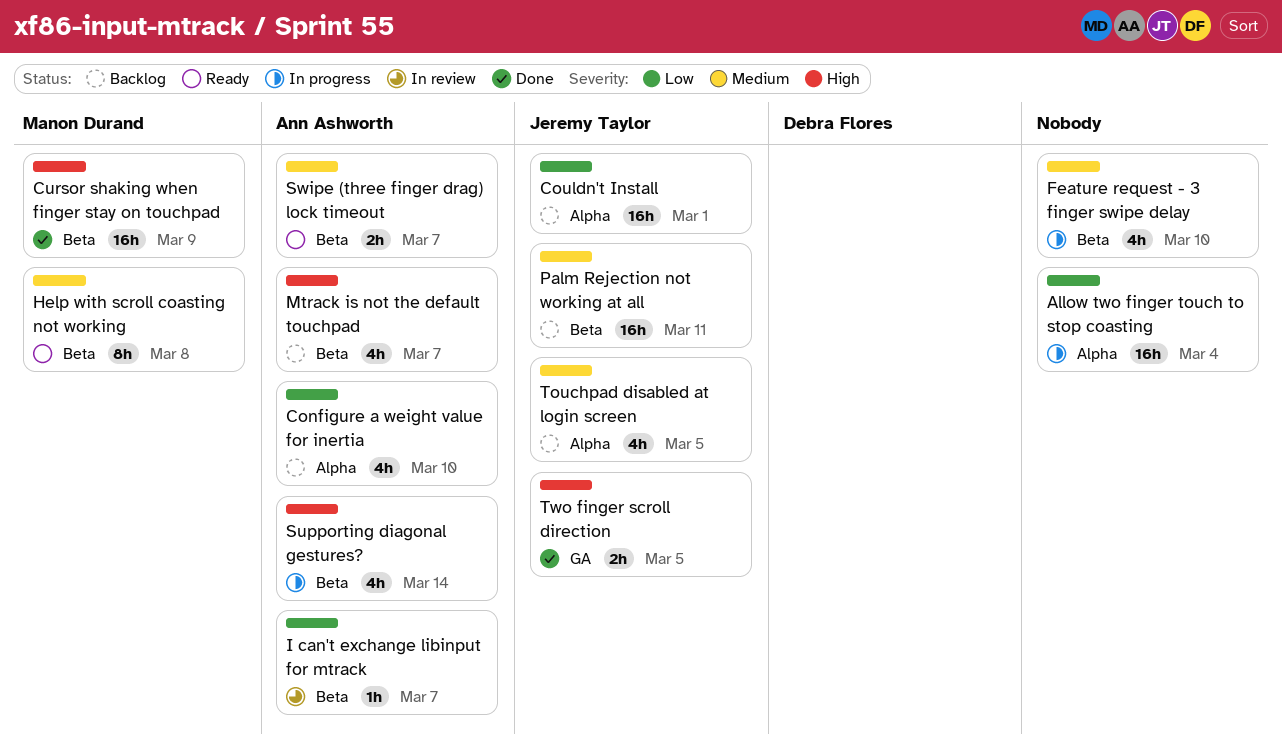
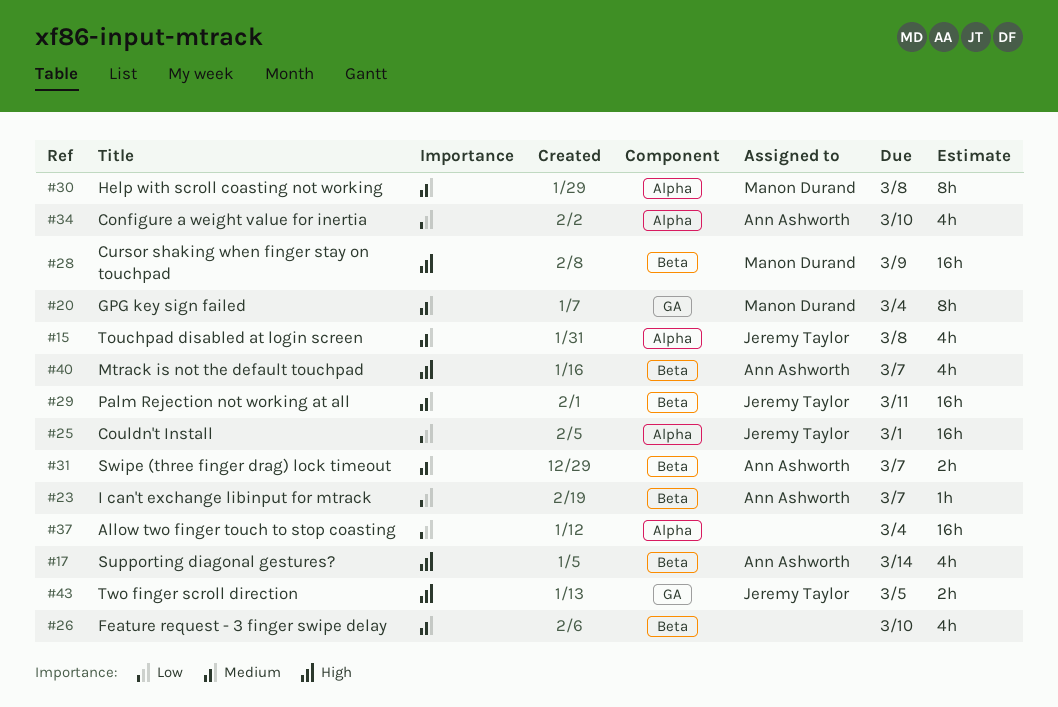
GPG key sign failed: none -> present
Help with scroll coasting not working, label: Beta -> Alpha
Touchpad disabled at login screen, due: Mar 5 -> Mar 8

